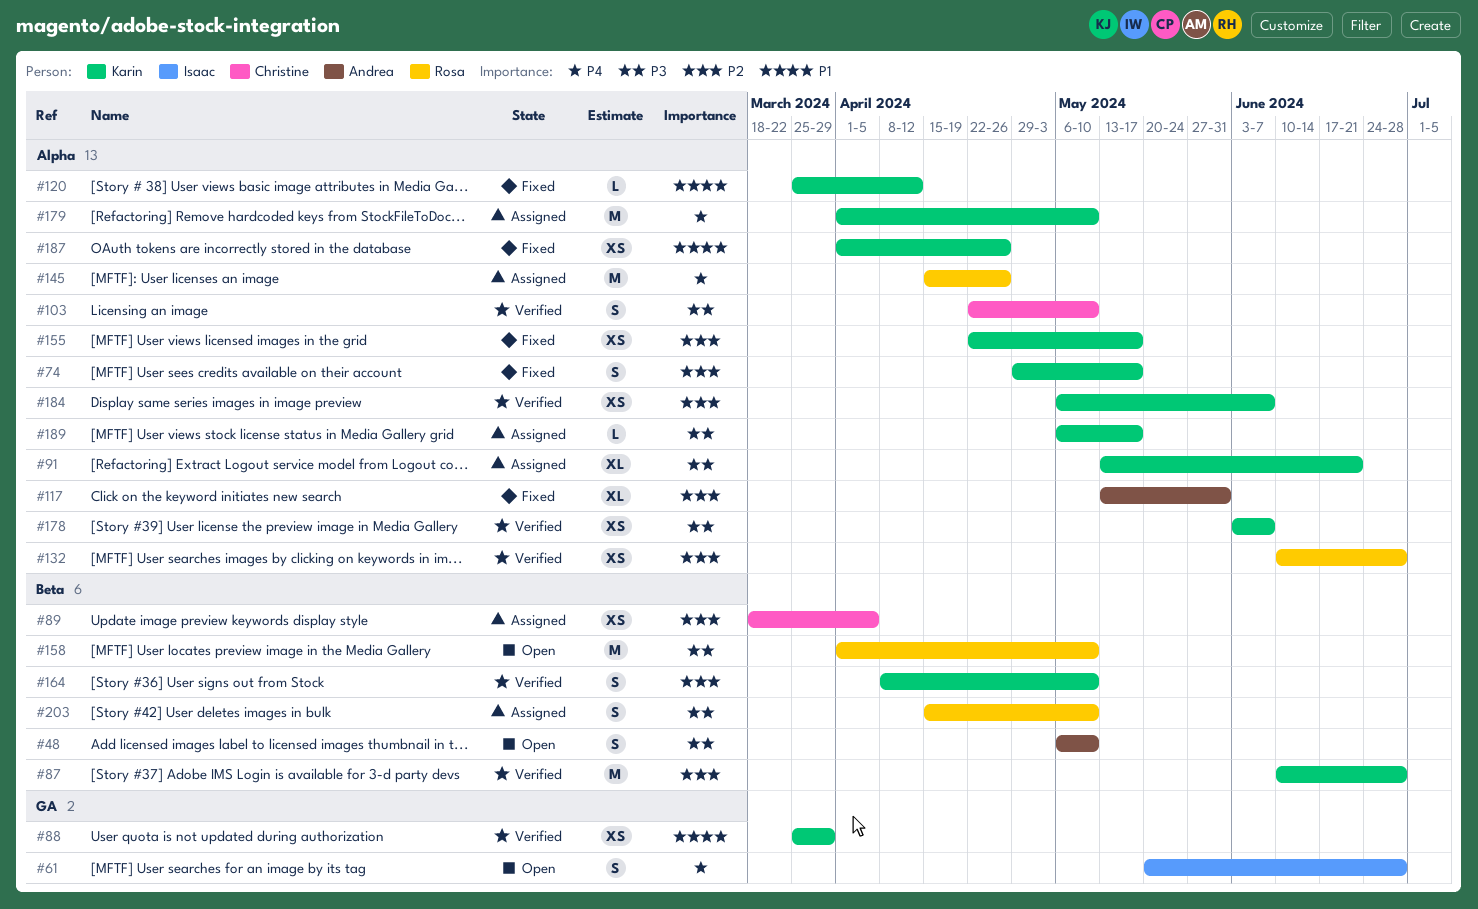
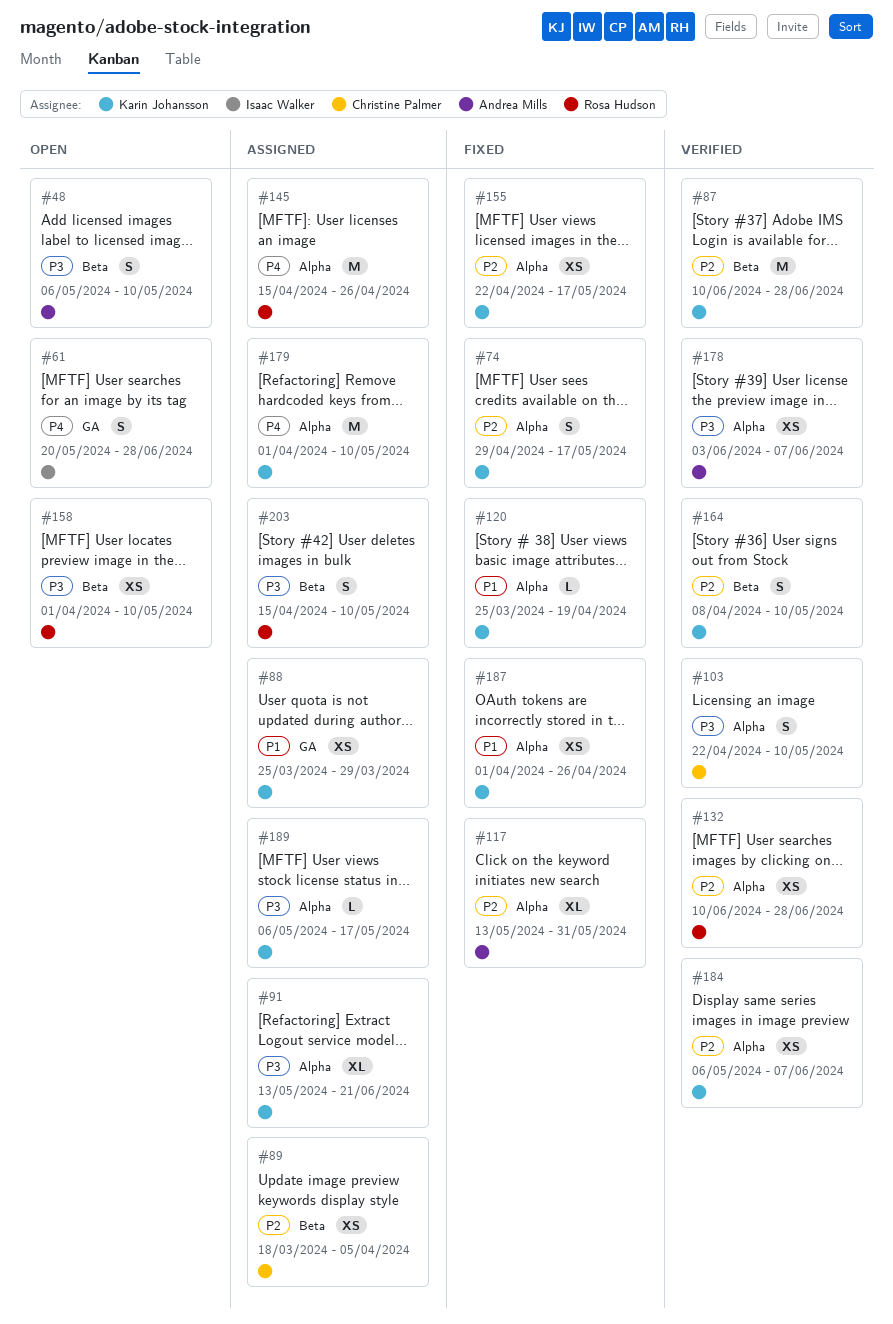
#88, status: Verified -> Assigned
#120, due: Apr 12 -> Apr 19
#158, estimate: M -> XS
#178, owner: Karin Johansson -> Andrea Mills

